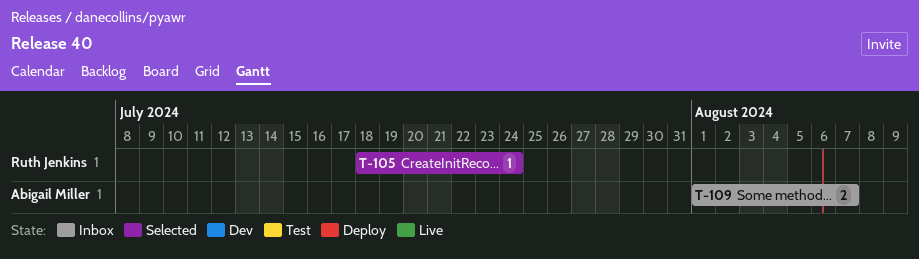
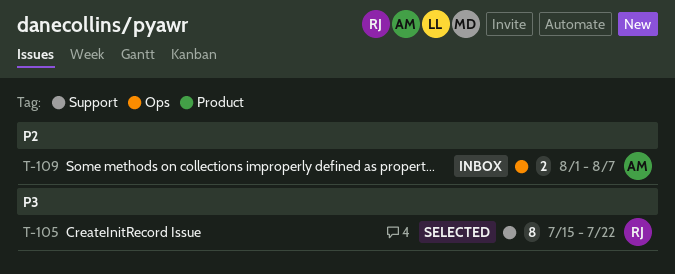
T-105, estimate: 1 -> 8
T-105, start: Jul 18 -> Jul 15
T-105, due: Jul 24 -> Jul 22

